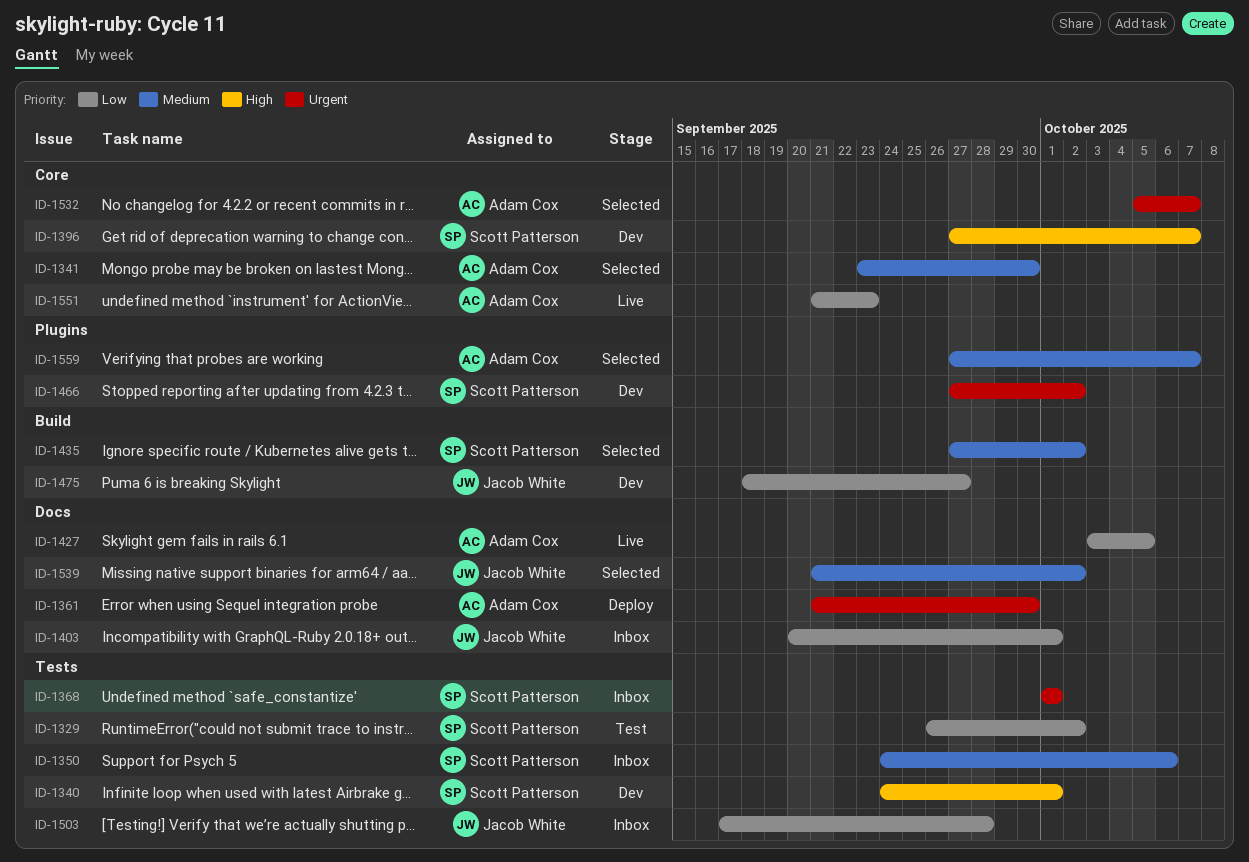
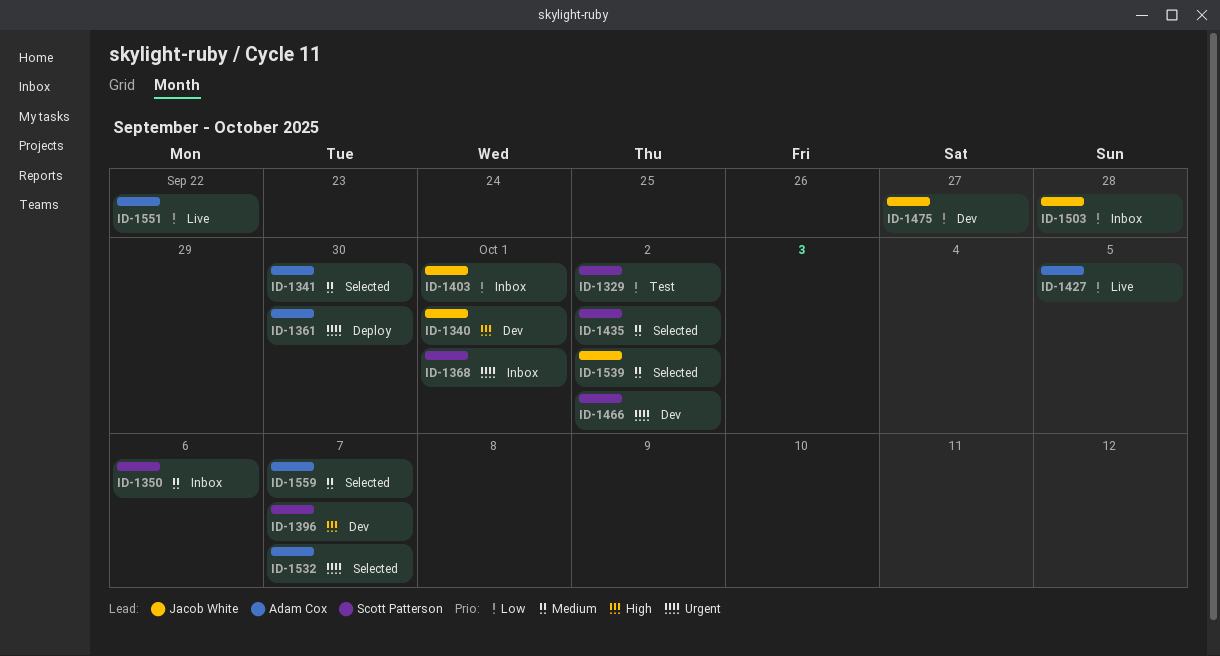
ID-1340, owner: Scott Patterson -> Jacob White
ID-1551, due: Sep 23 -> Sep 22

